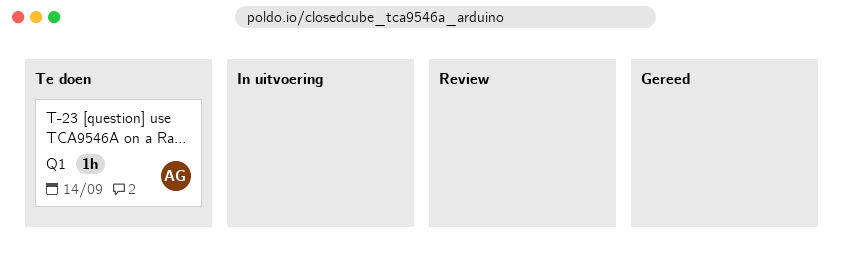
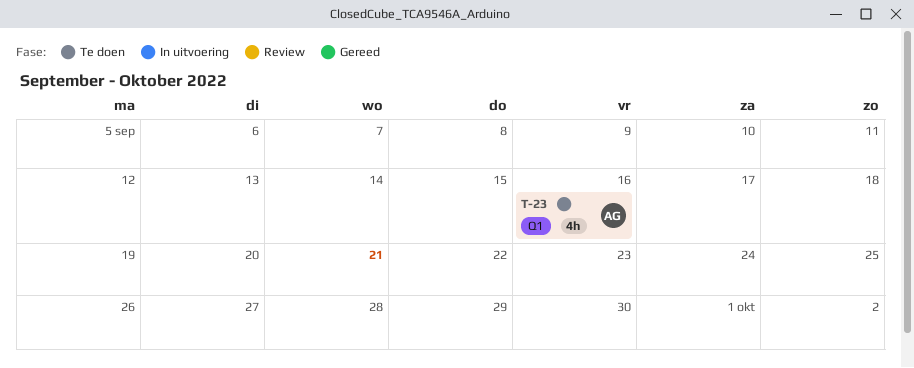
T-23, estimate: 1h -> 4h
T-23, due: Sep 14 -> Sep 16

